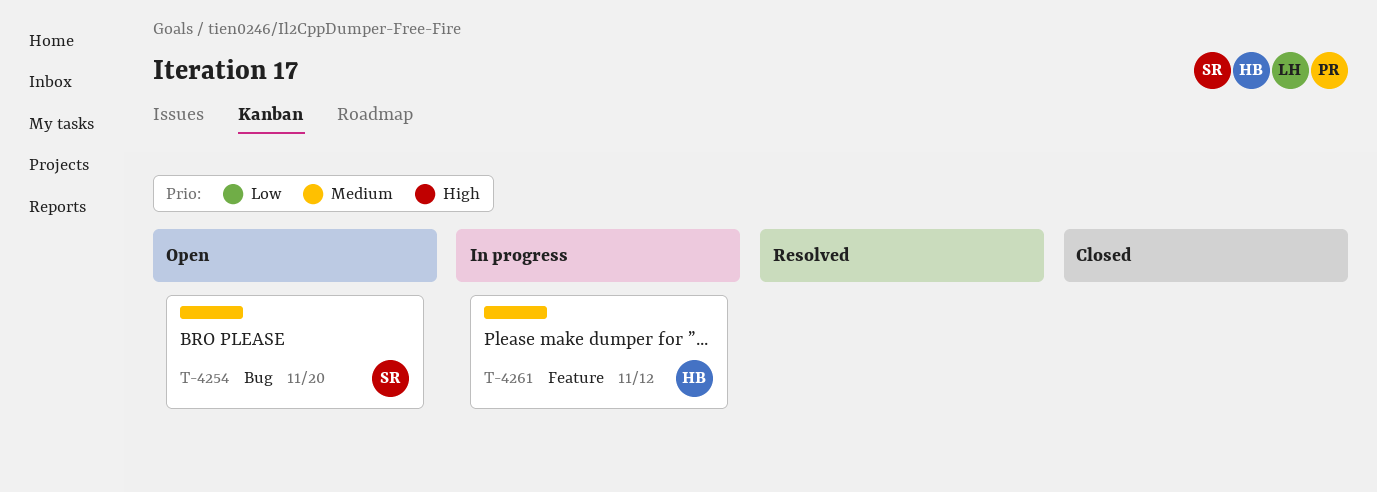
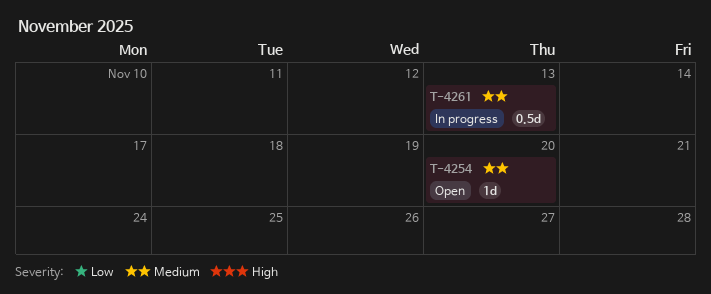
T-4261, due: Nov 12 -> Nov 13

